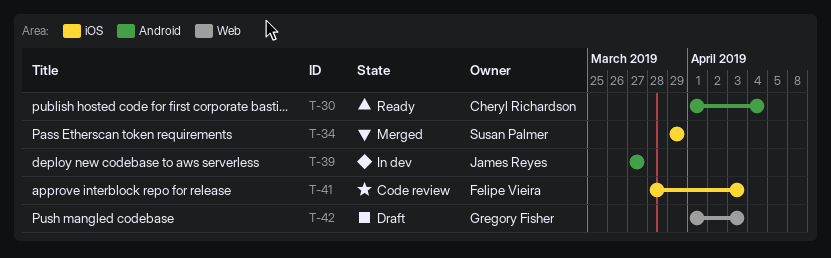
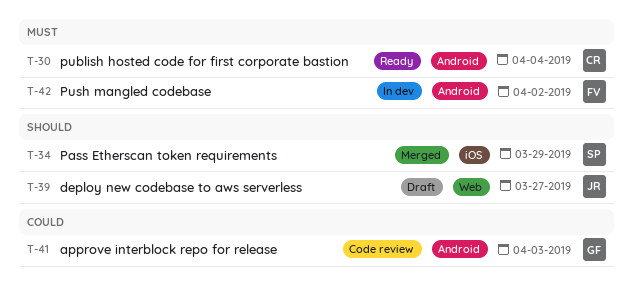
T-39, status: In dev -> Draft
T-39, label: Android -> Web
T-41, owner: Felipe Vieira -> Gregory Fisher
T-41, label: iOS -> Android
T-42, status: Draft -> In dev
T-42, owner: Gregory Fisher -> Felipe Vieira
T-42, label: Web -> Android
T-42, due: Apr 3 -> Apr 2

